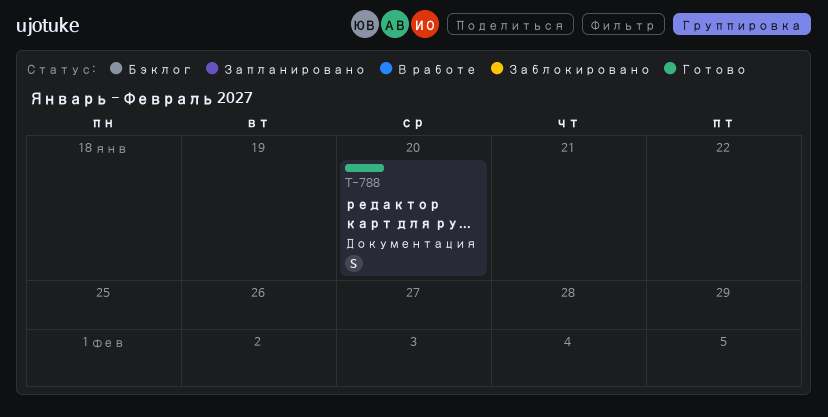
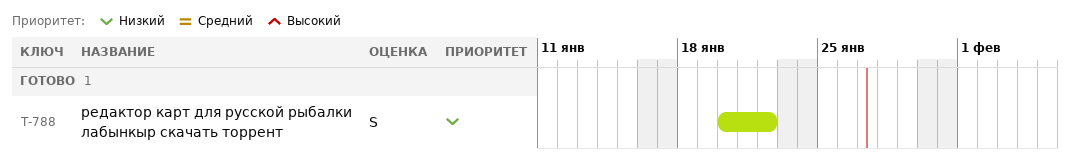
T-788, due: Jan 20 -> Jan 22

